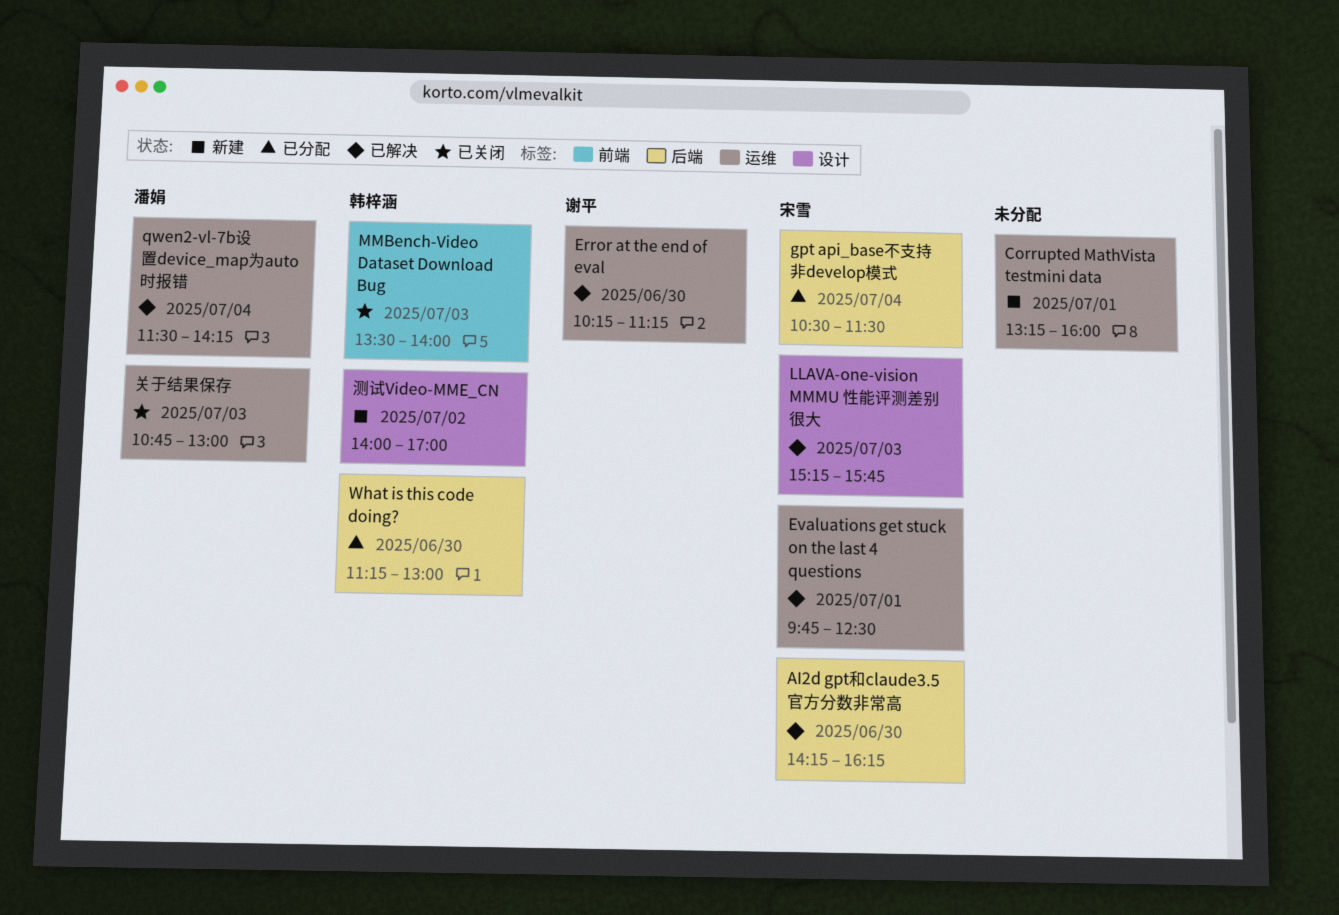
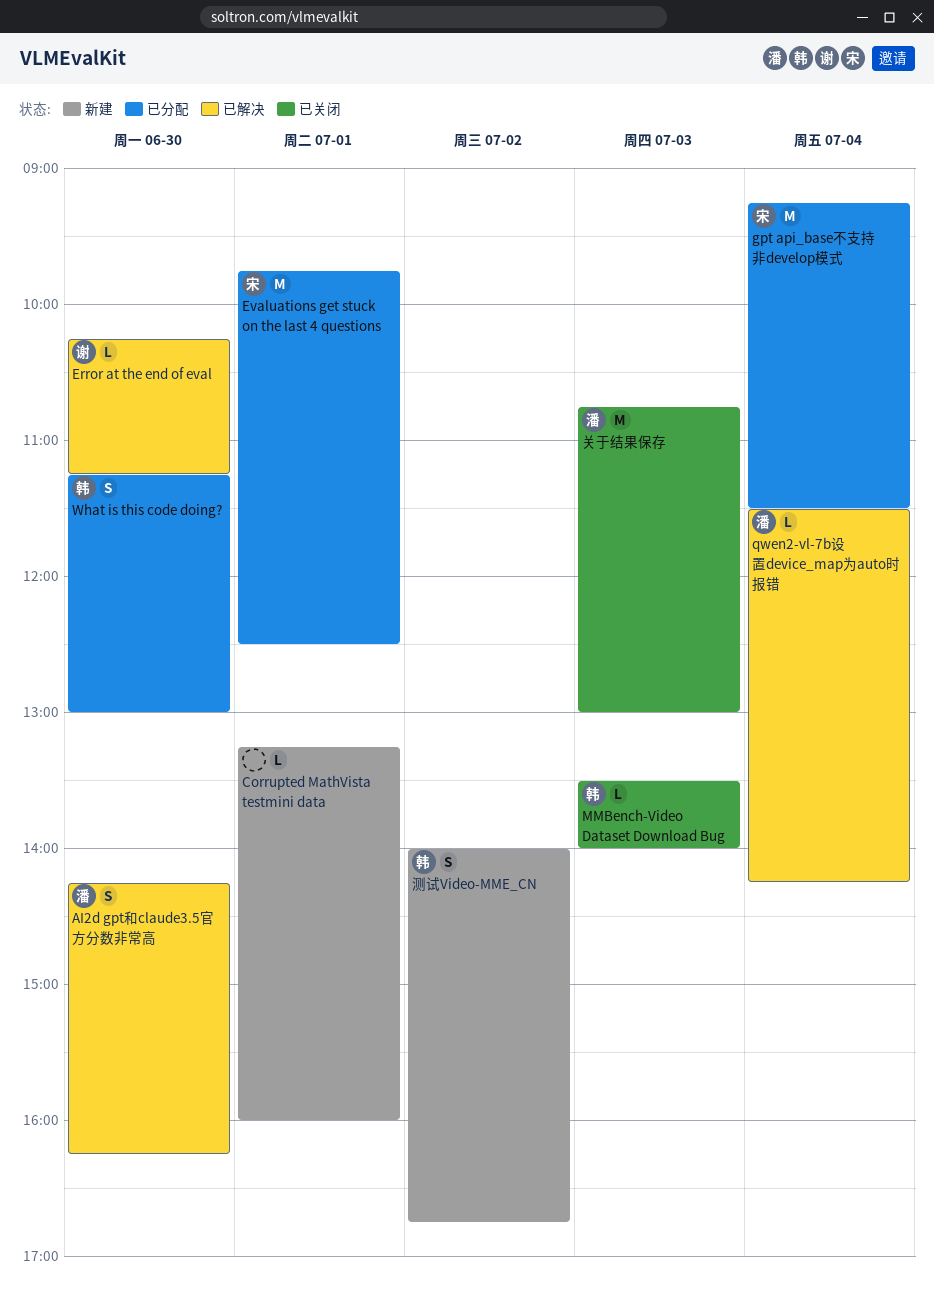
AI2d gpt和claude3.5官方分数非常高, owner: 宋雪 -> 潘娟
Evaluations get stuck on the last 4 questions, status: 已解决 -> 已分配
gpt api_base不支持非develop模式, begins: 10:30 -> 09:15
LLAVA-one-vision MMMU 性能评测差别很大: present -> none
测试Video-MME_CN, ends: 17:00 -> 16:45

